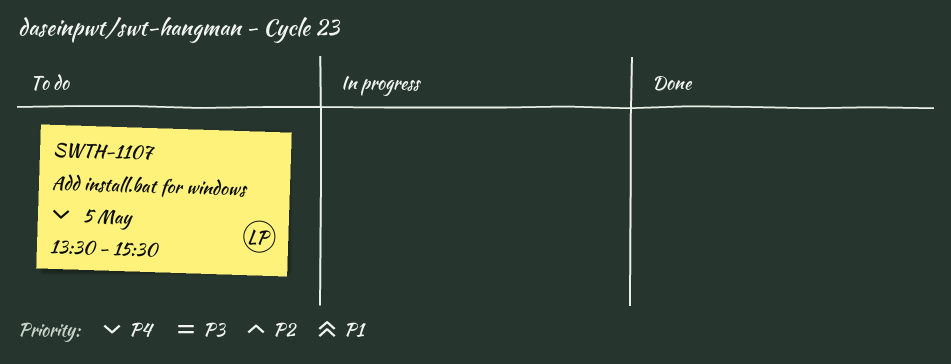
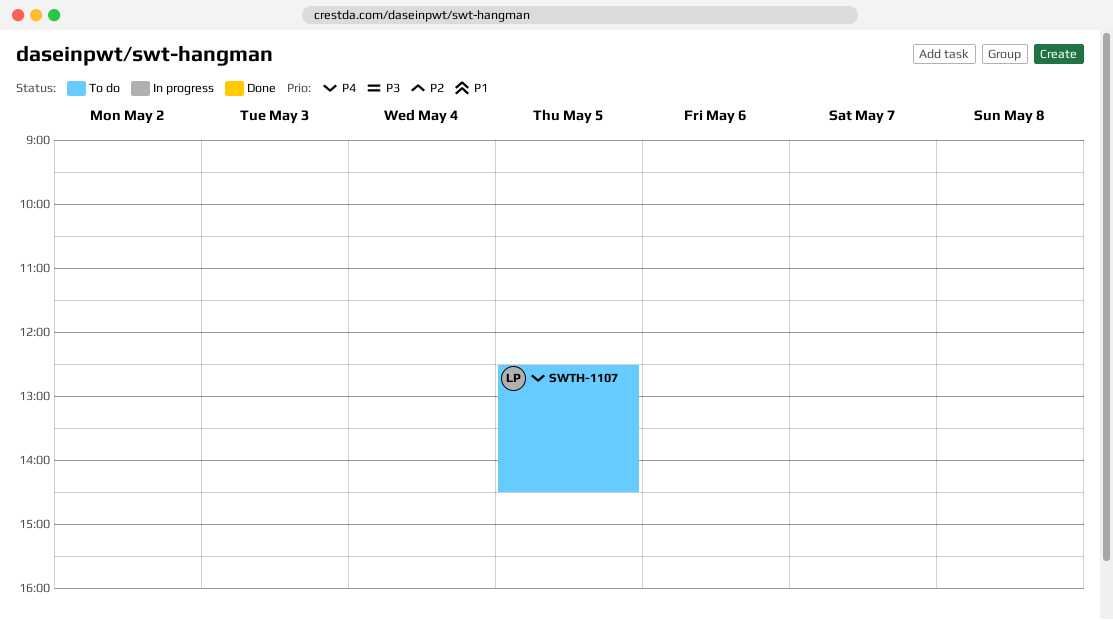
SWTH-1107, begins: 13:30 -> 12:30
SWTH-1107, ends: 15:30 -> 14:30

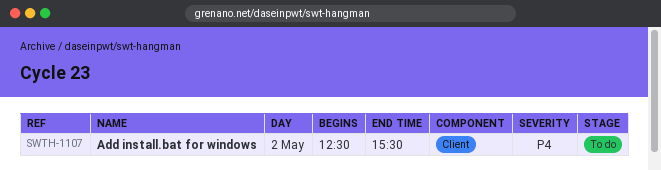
SWTH-1107, day: May 5 -> May 2
SWTH-1107, ends: 14:30 -> 15:30

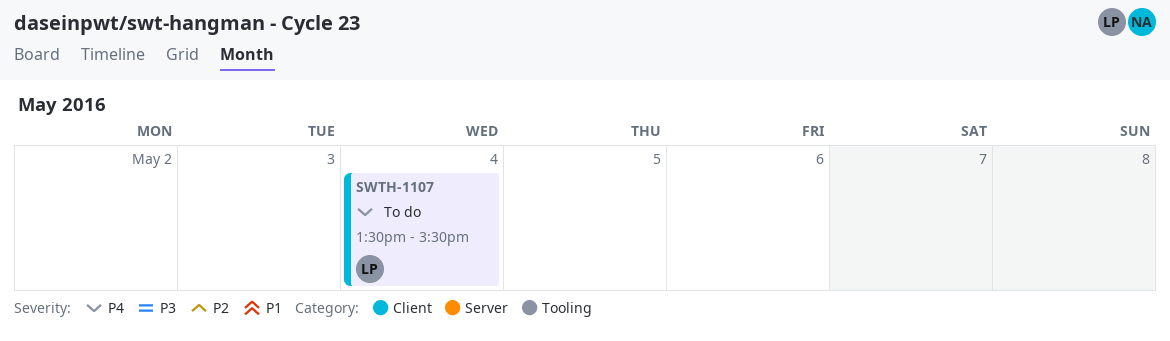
SWTH-1107, day: May 2 -> May 4
SWTH-1107, begins: 12:30 -> 13:30

